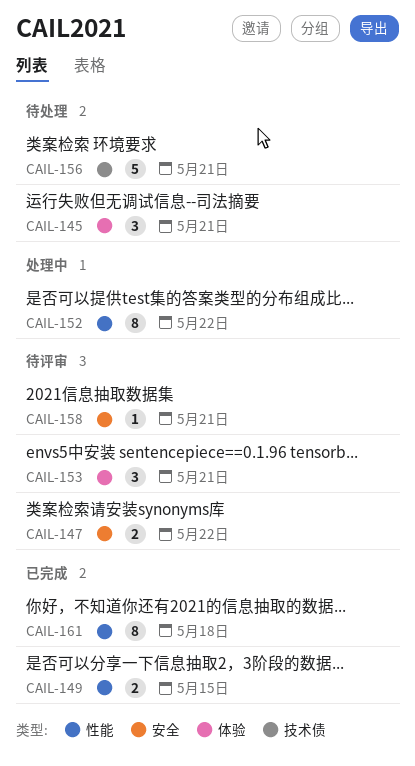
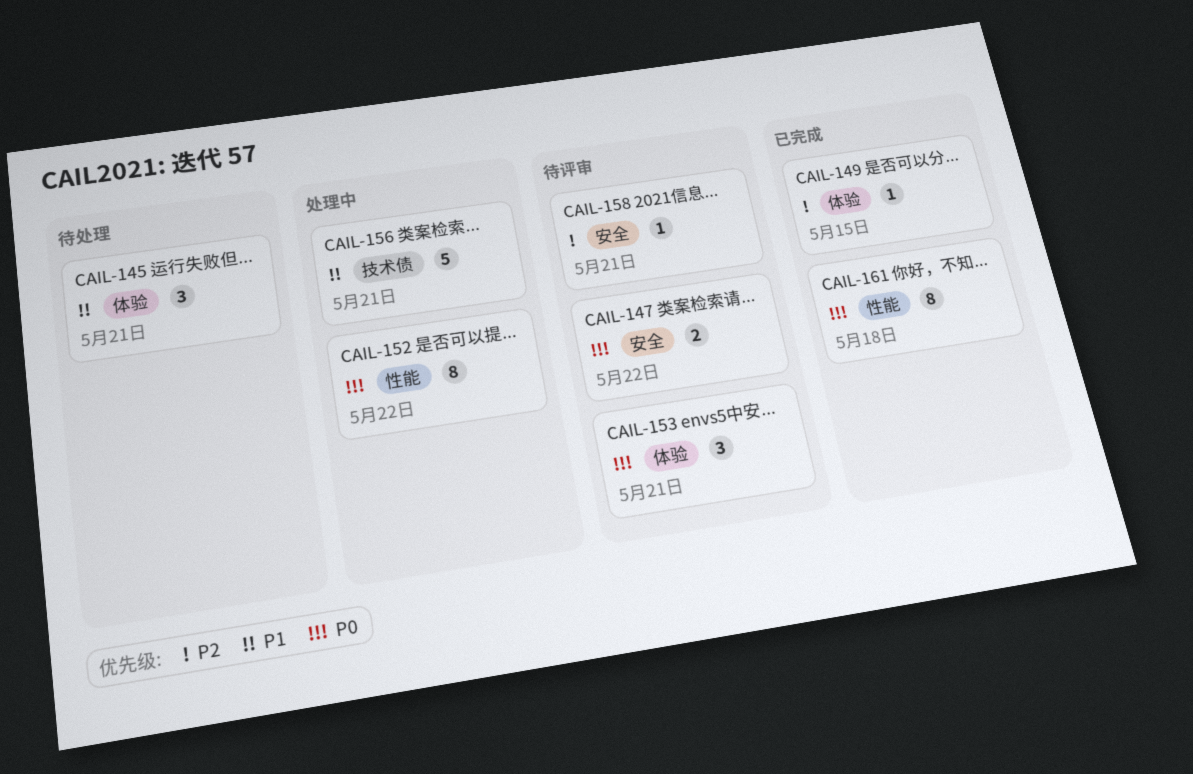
CAIL-149, label: 性能 -> 体验
CAIL-149, estimate: 2 -> 1
CAIL-156, status: 待处理 -> 处理中

